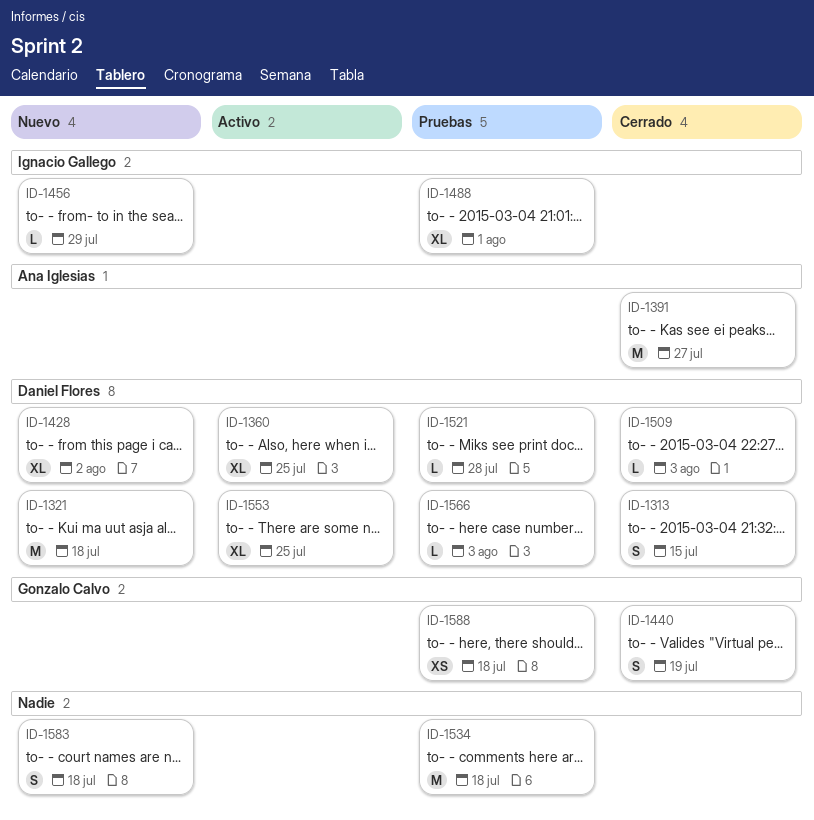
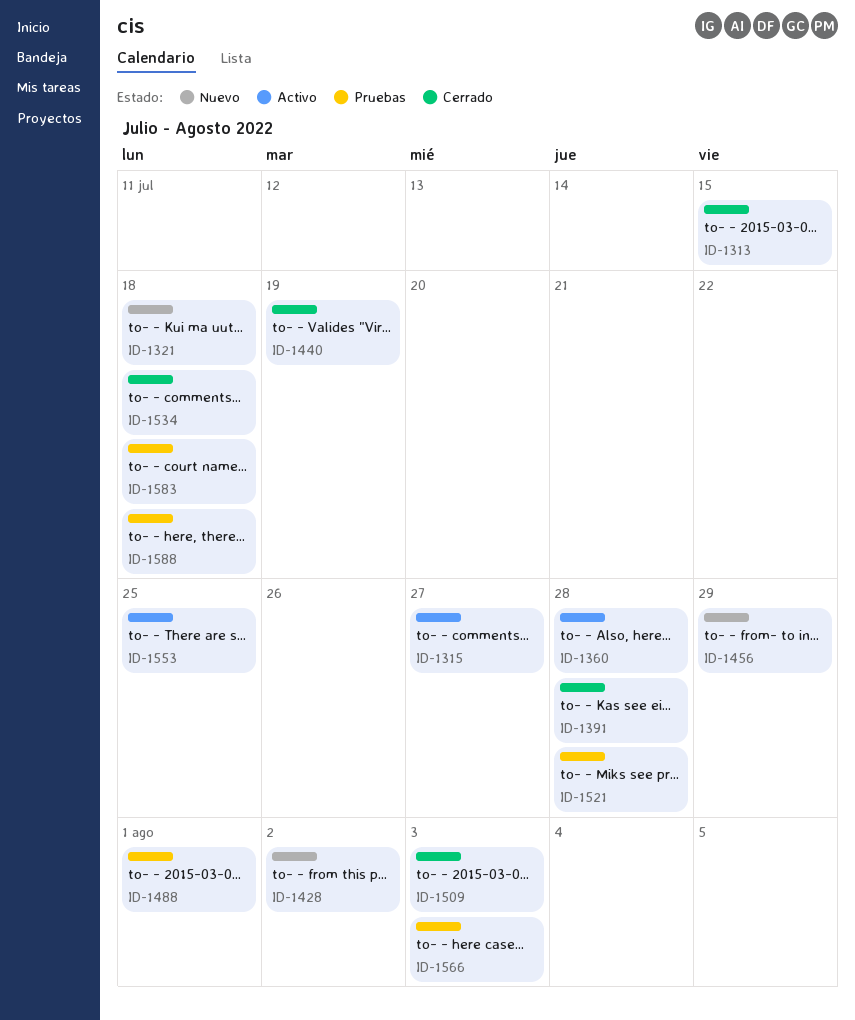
ID-1315: none -> present
ID-1360, due: Jul 25 -> Jul 28
ID-1391, due: Jul 27 -> Jul 28
ID-1534, status: Pruebas -> Cerrado
ID-1583, status: Nuevo -> Pruebas

